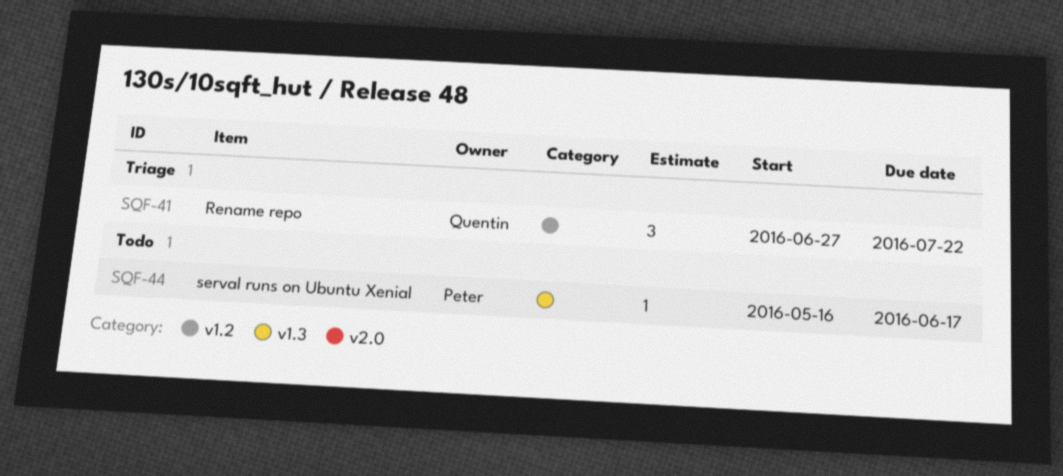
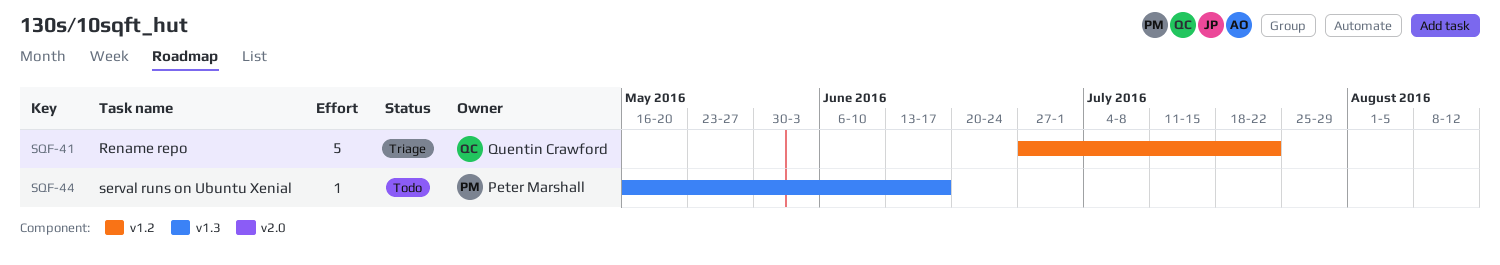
SQF-41, estimate: 3 -> 5

